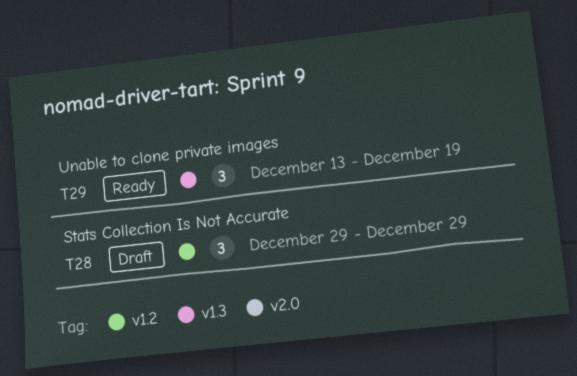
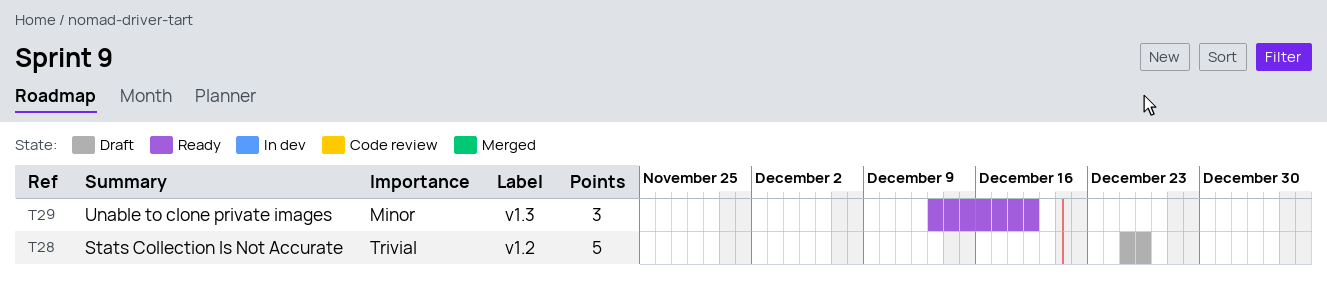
T28, estimate: 3 -> 5
T28, start: Dec 29 -> Dec 25
T28, due: Dec 29 -> Dec 26

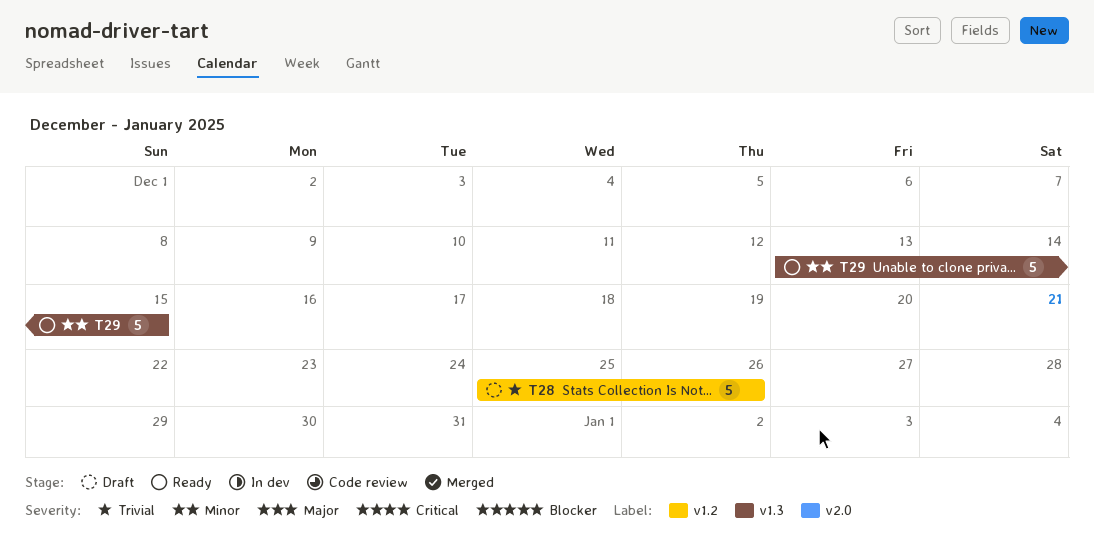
T29, estimate: 3 -> 5
T29, due: Dec 19 -> Dec 15

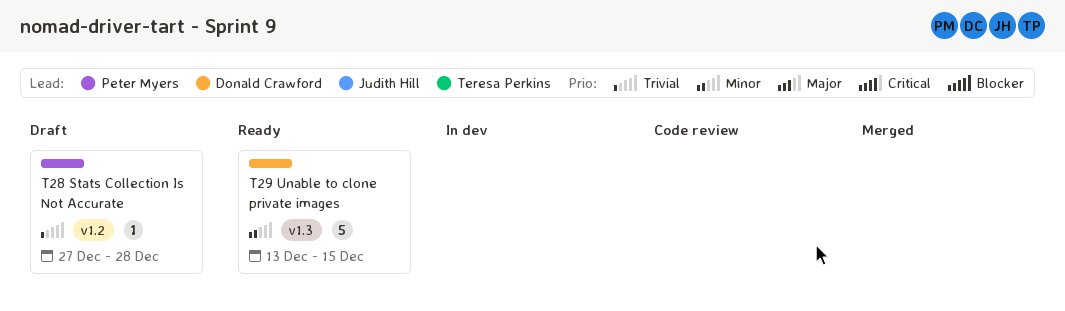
T28, estimate: 5 -> 1
T28, start: Dec 25 -> Dec 27
T28, due: Dec 26 -> Dec 28

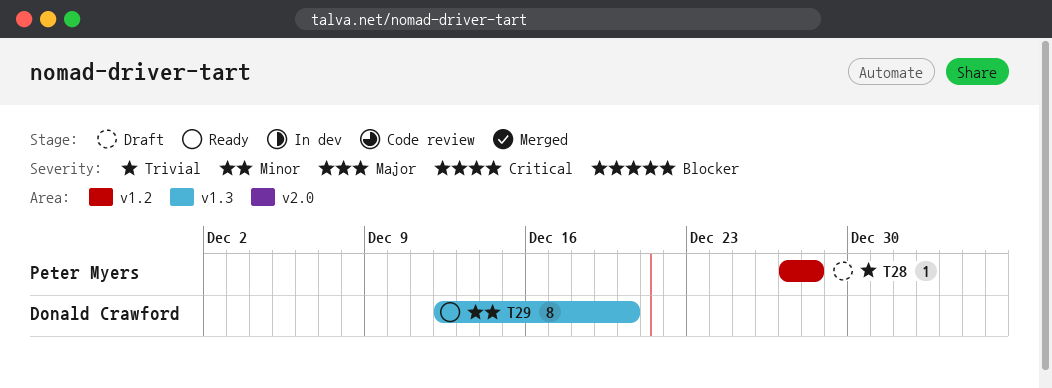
T29, estimate: 5 -> 8
T29, start: Dec 13 -> Dec 12
T29, due: Dec 15 -> Dec 20

